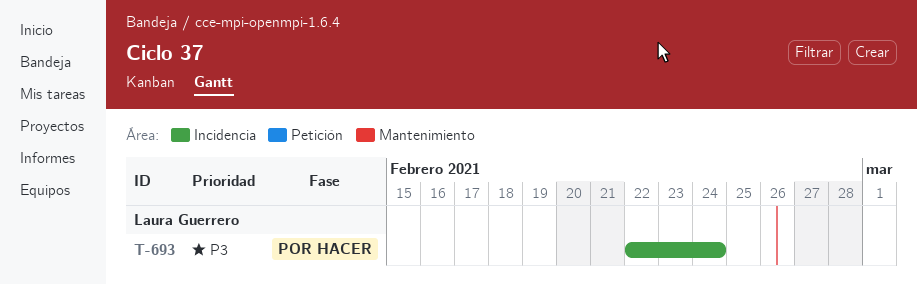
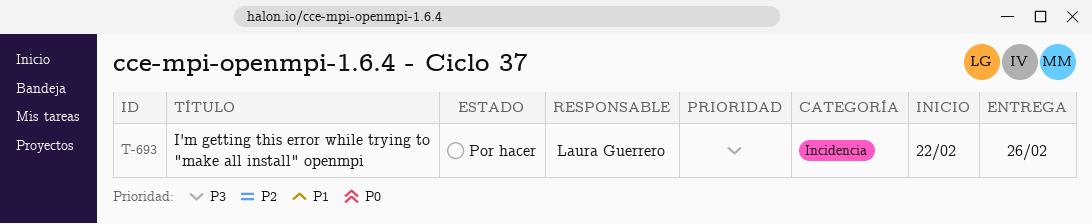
T-693, due: Feb 24 -> Feb 26

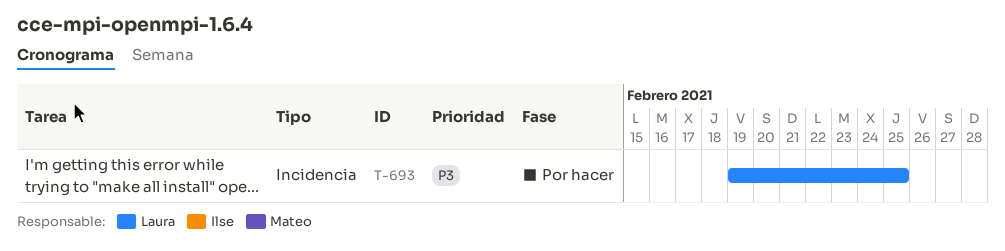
T-693, start: Feb 22 -> Feb 19
T-693, due: Feb 26 -> Feb 25

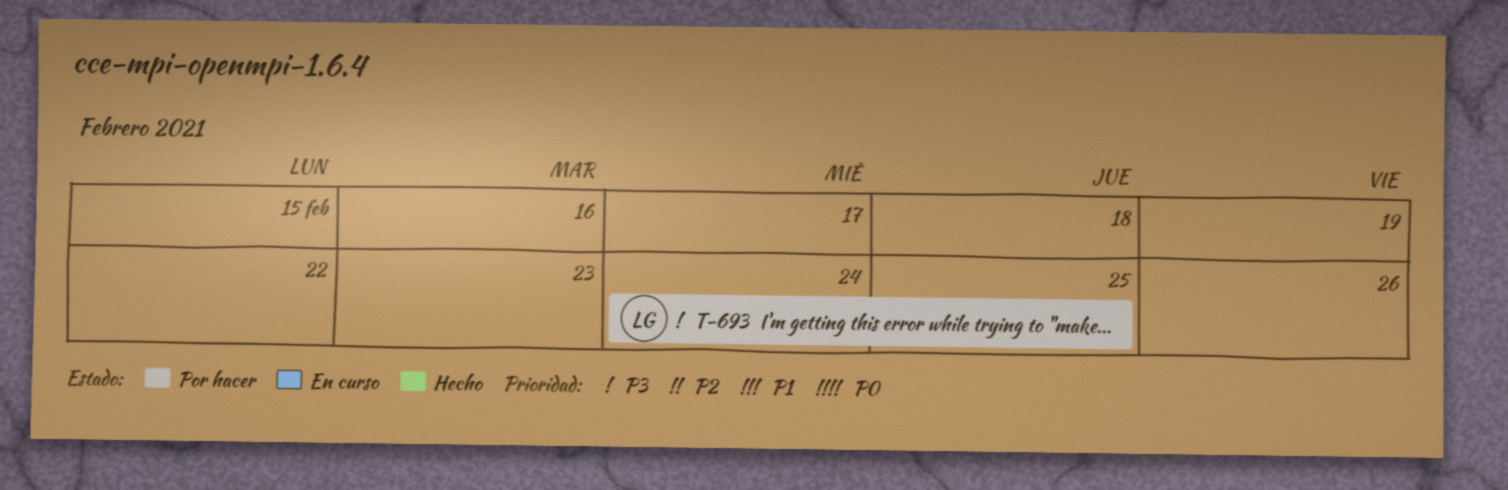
T-693, start: Feb 19 -> Feb 24

